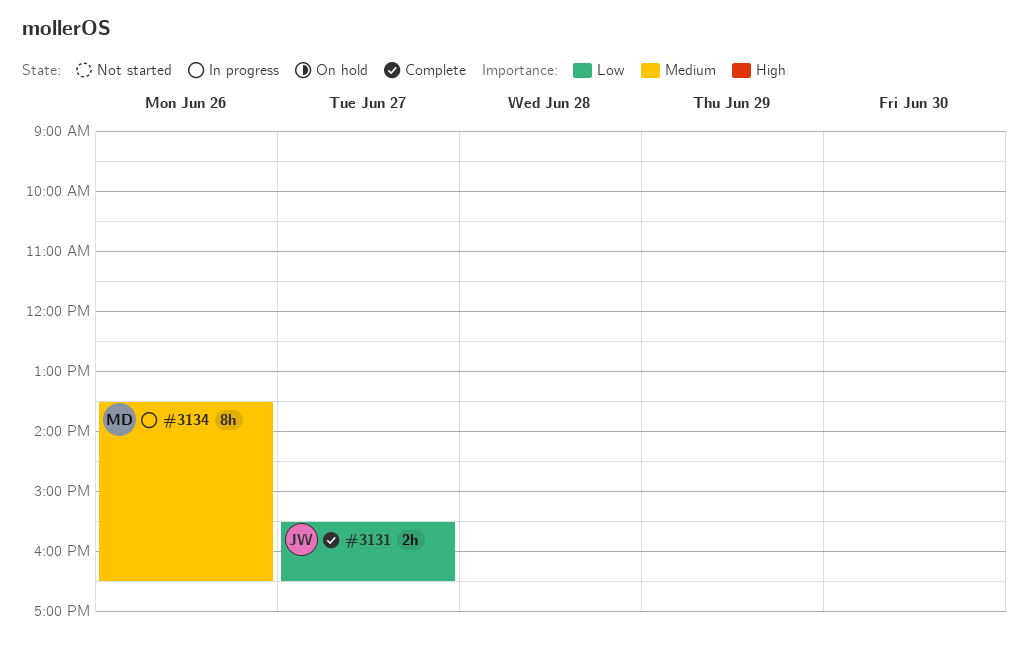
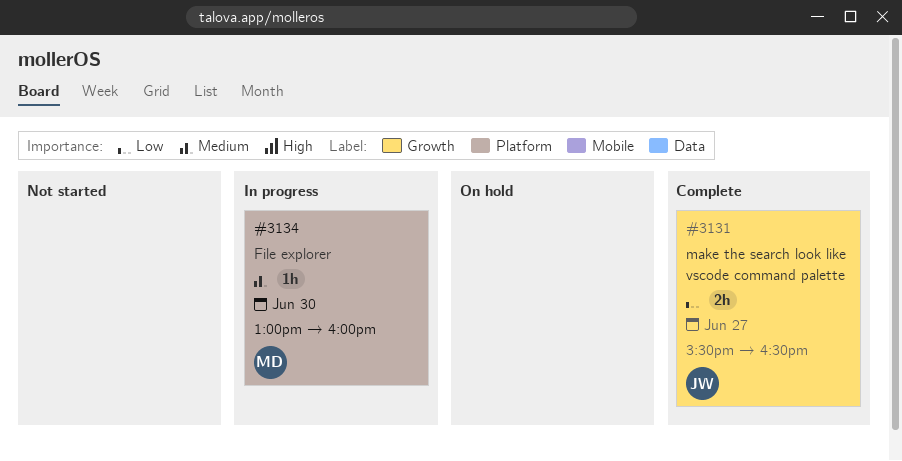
#3134, estimate: 8h -> 1h
#3134, day: Jun 26 -> Jun 30
#3134, begins: 13:30 -> 13:00
#3134, ends: 16:30 -> 16:00

